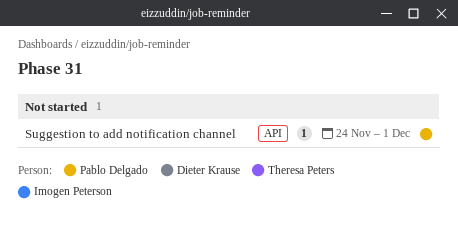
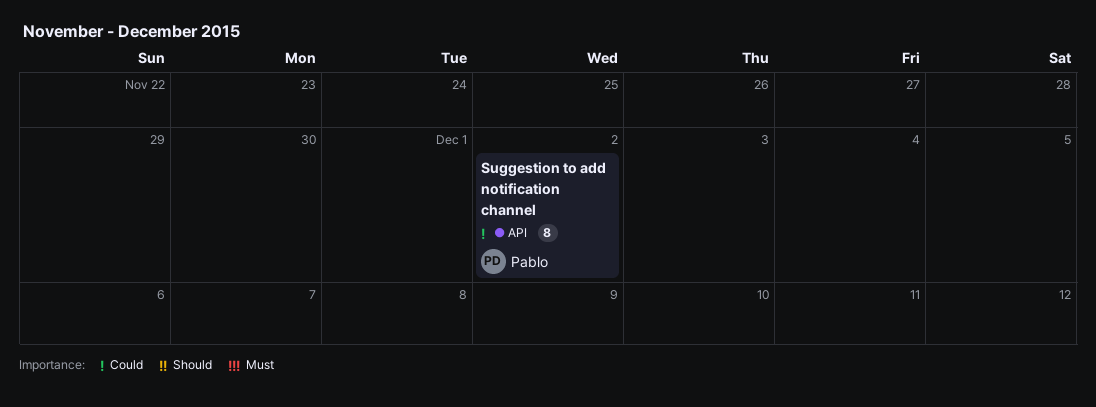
Suggestion to add notification channel, estimate: 1 -> 8
Suggestion to add notification channel, due: Dec 1 -> Dec 2

